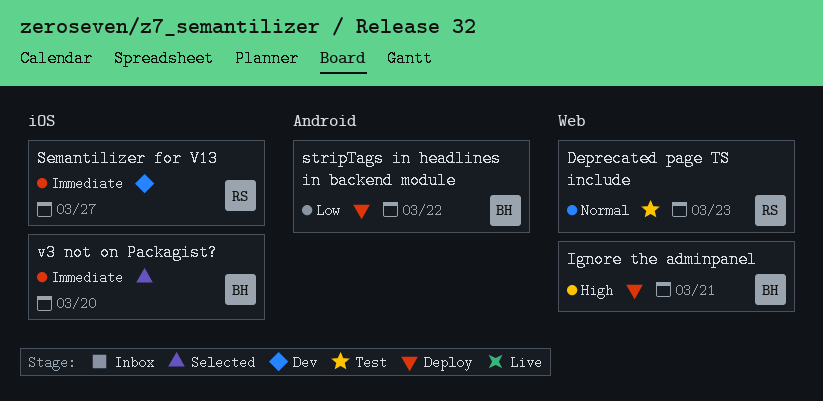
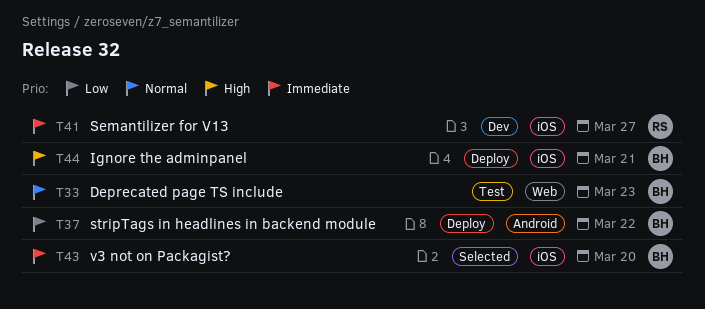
Deprecated page TS include, owner: RS -> BH
Ignore the adminpanel, label: Web -> iOS

